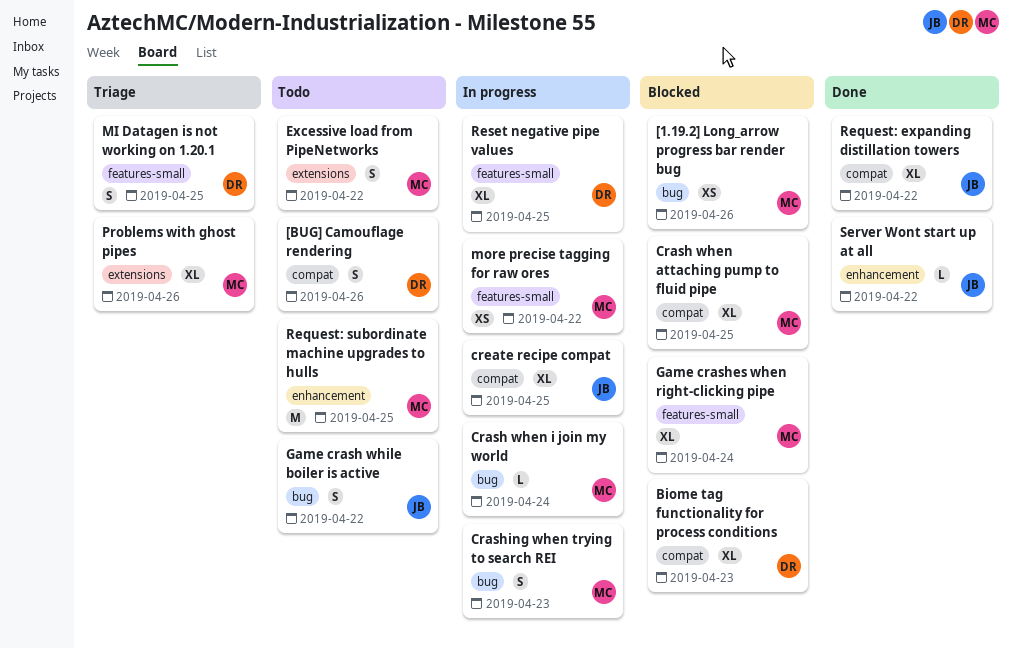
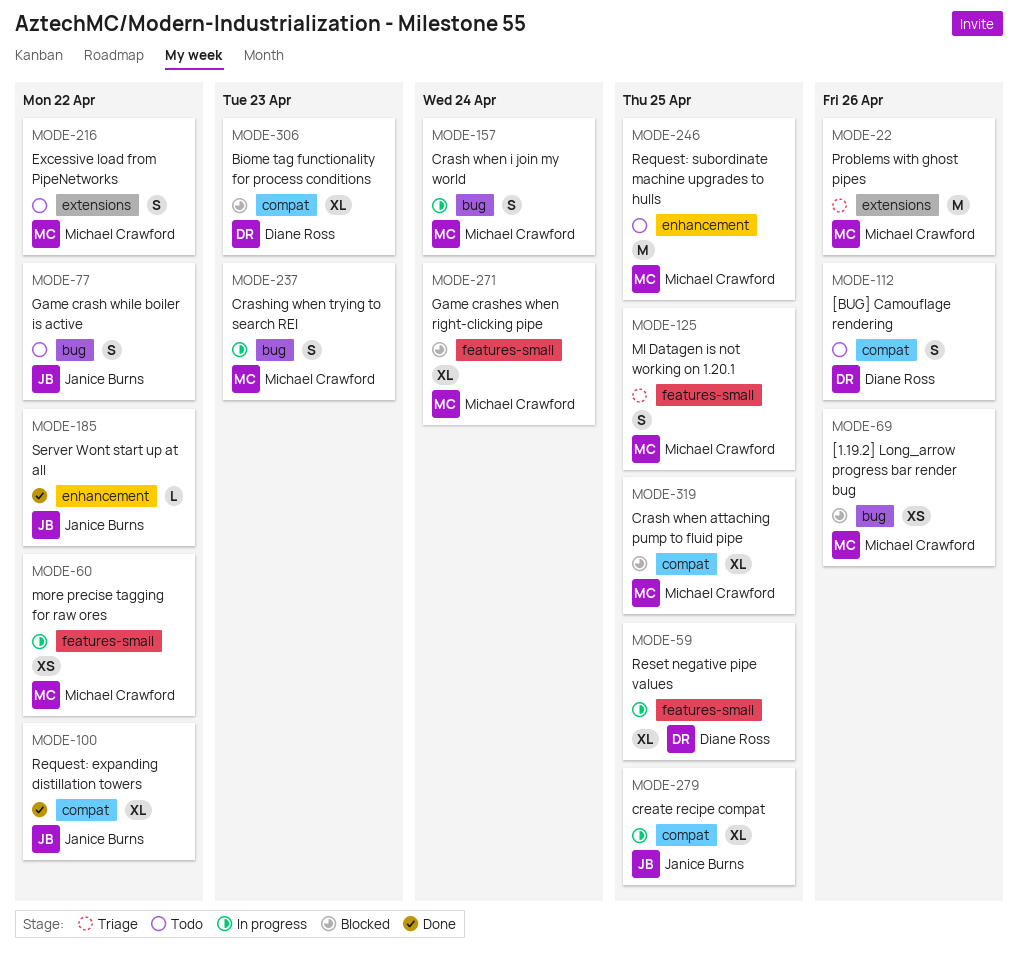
Crash when i join my world, estimate: L -> S
MI Datagen is not working on 1.20.1, owner: Diane Ross -> Michael Crawford
Problems with ghost pipes, estimate: XL -> M

